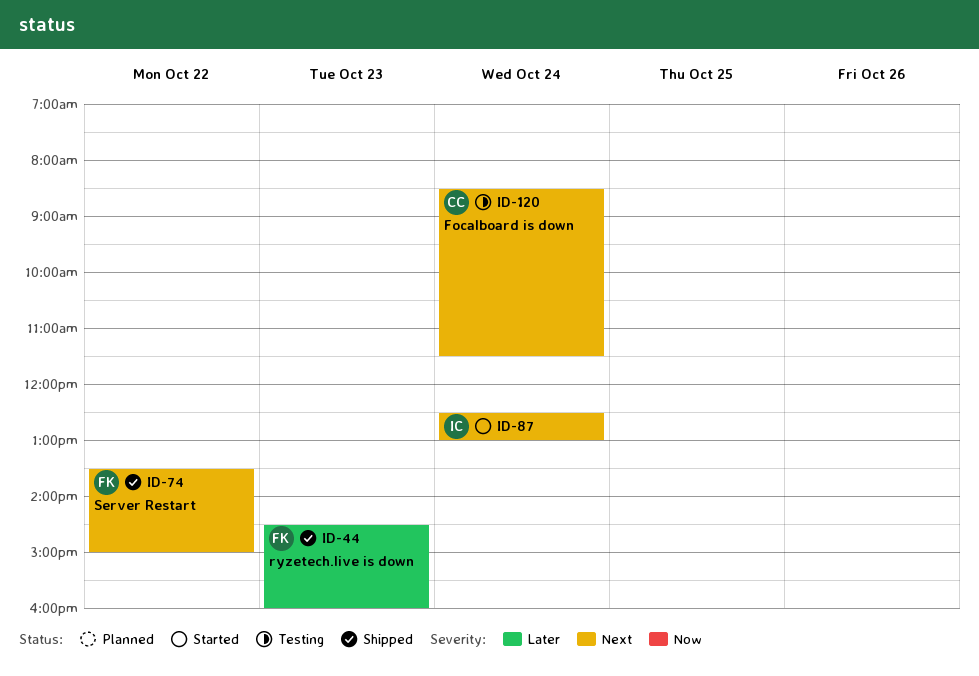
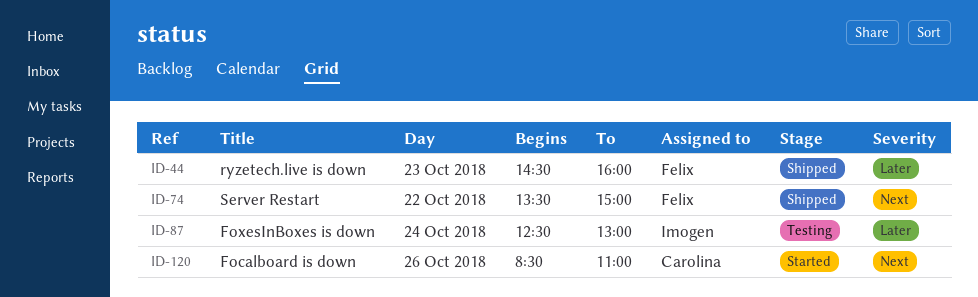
ID-87, status: Started -> Testing
ID-87, priority: Next -> Later
ID-120, status: Testing -> Started
ID-120, day: Oct 24 -> Oct 26
ID-120, ends: 11:30 -> 11:00

